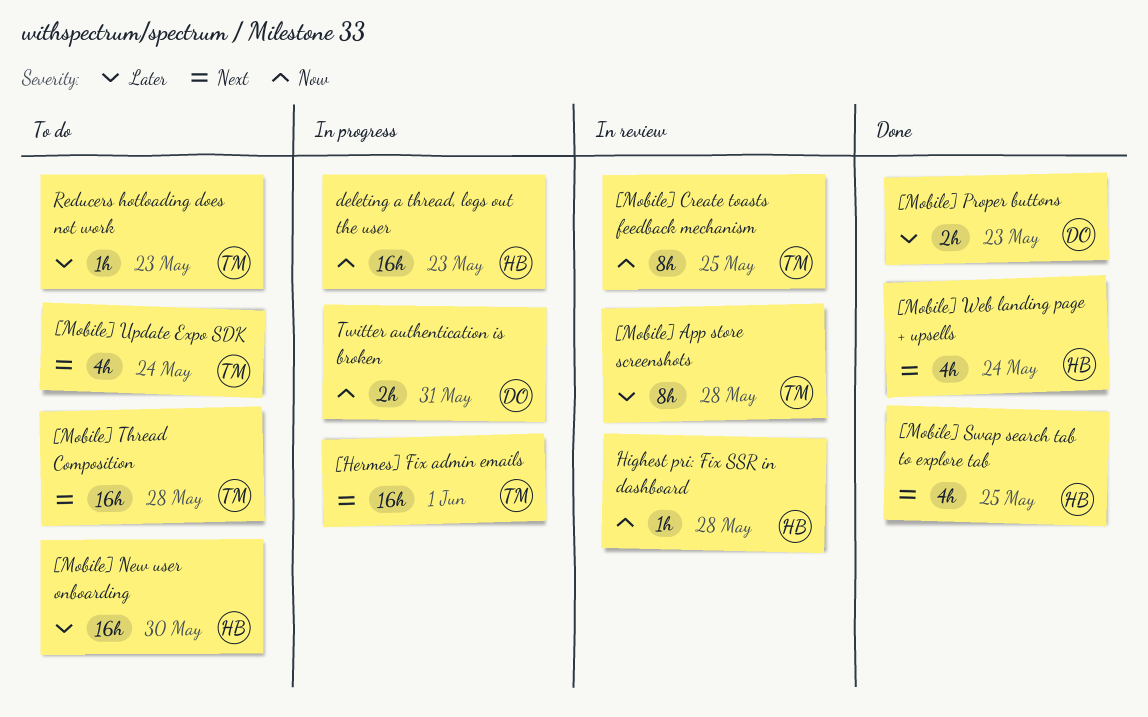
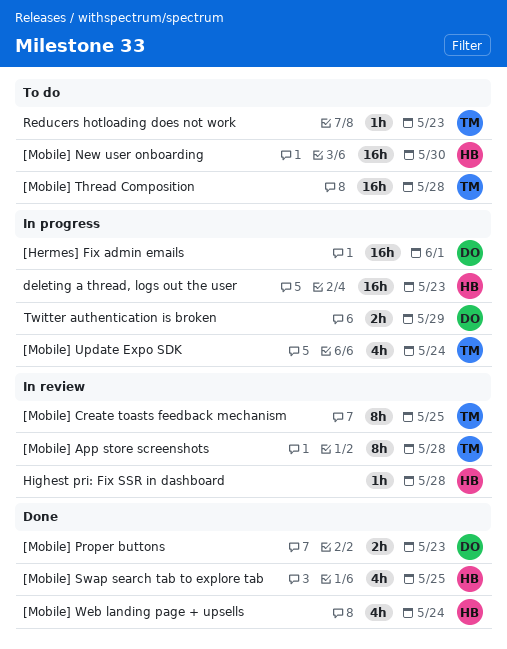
[Hermes] Fix admin emails, owner: TM -> DO
[Mobile] Update Expo SDK, status: To do -> In progress
Twitter authentication is broken, due: May 31 -> May 29

